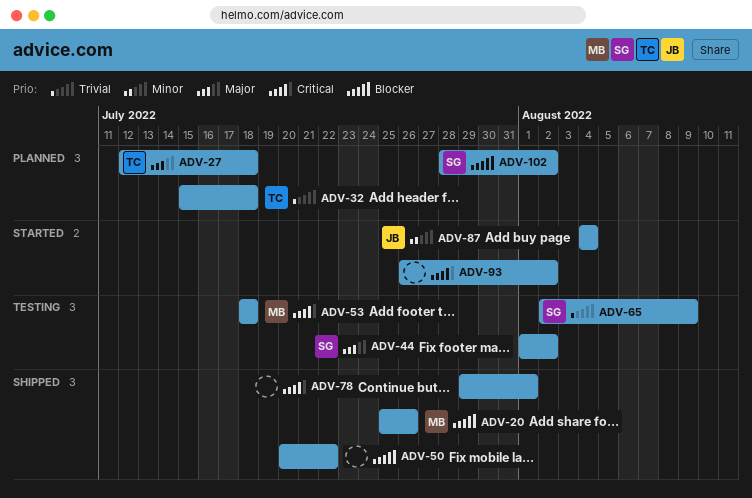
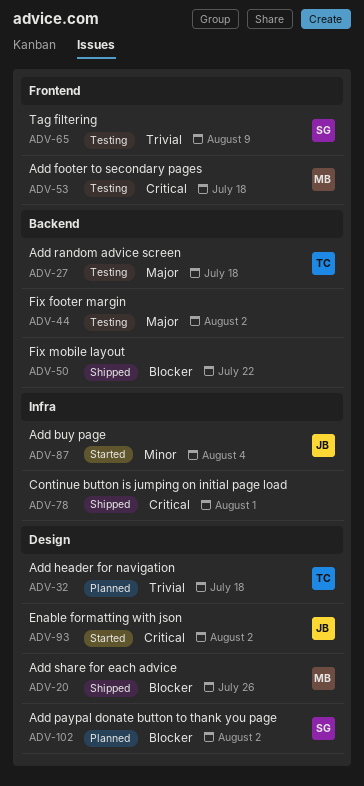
ADV-27, status: Planned -> Testing
ADV-44, owner: SG -> none
ADV-93, owner: none -> JB

